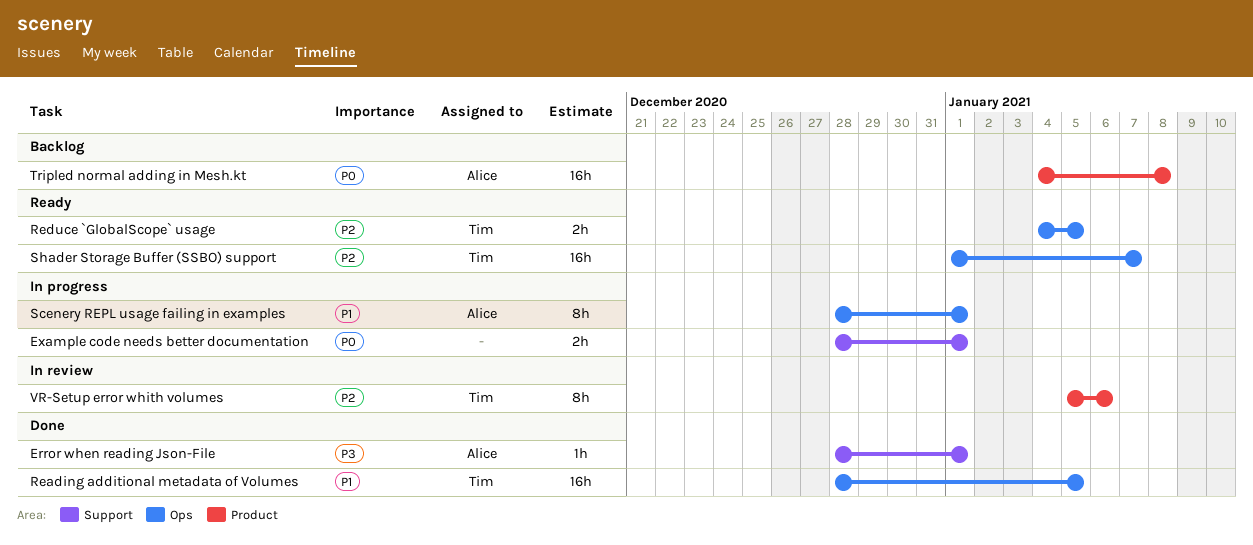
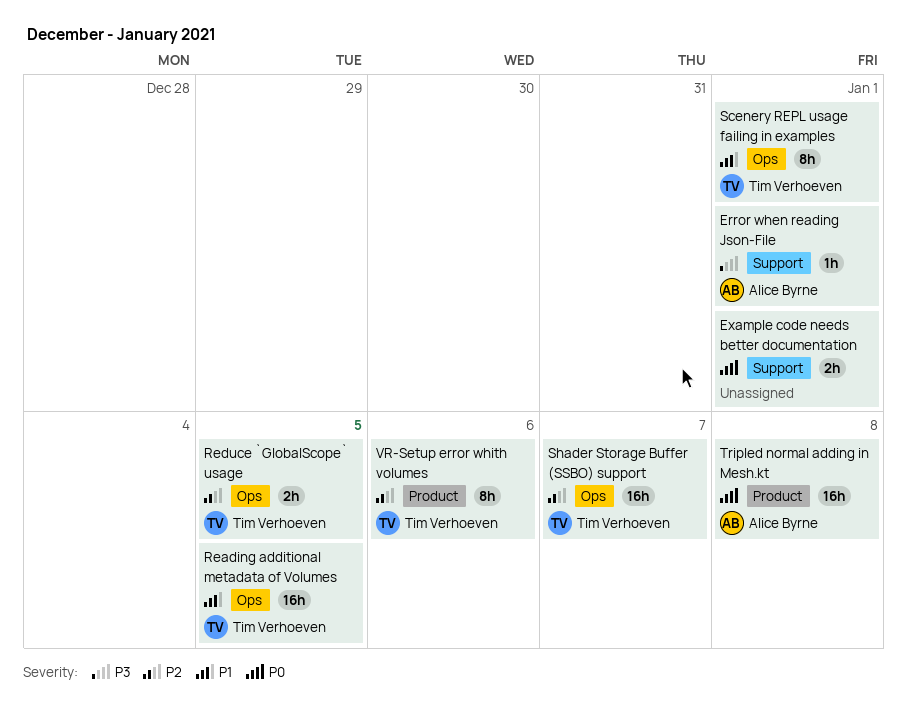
Scenery REPL usage failing in examples, owner: Alice Byrne -> Tim Verhoeven

